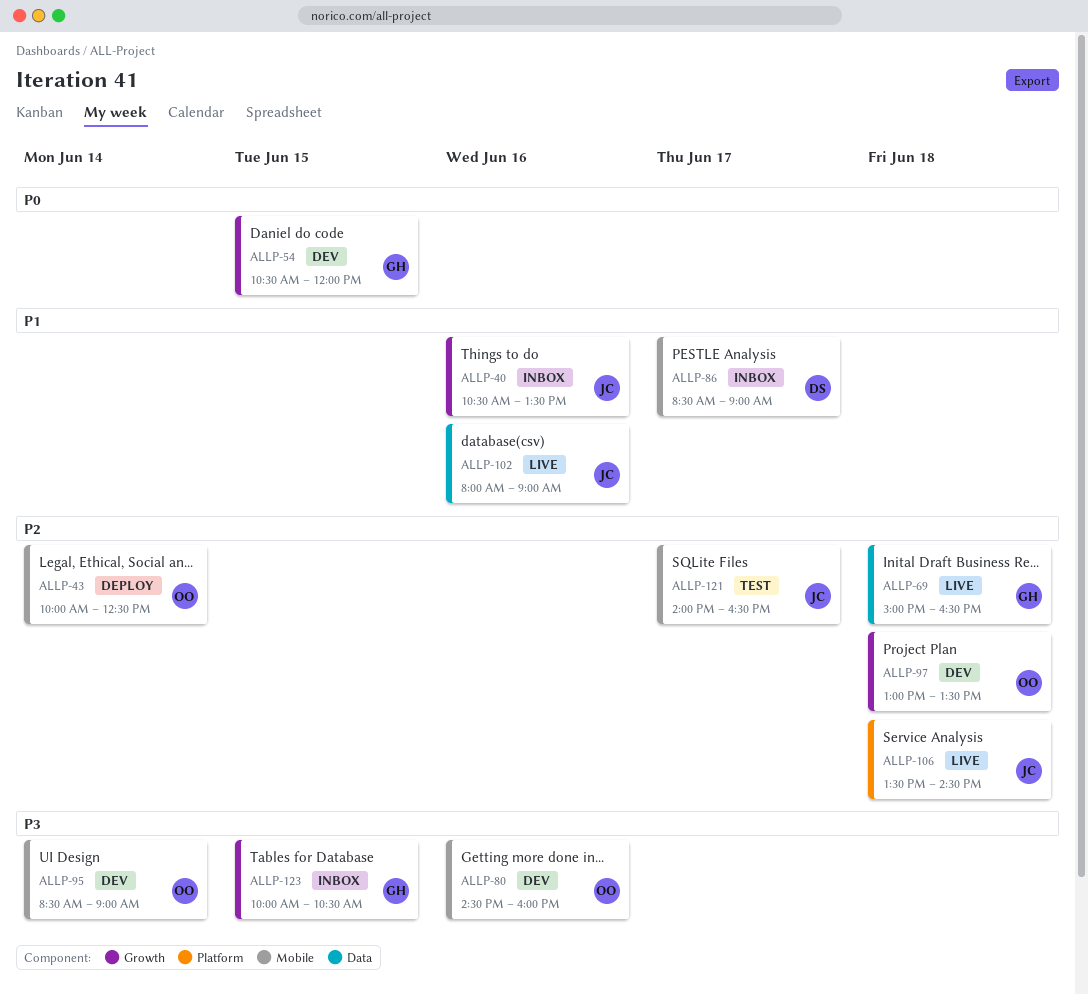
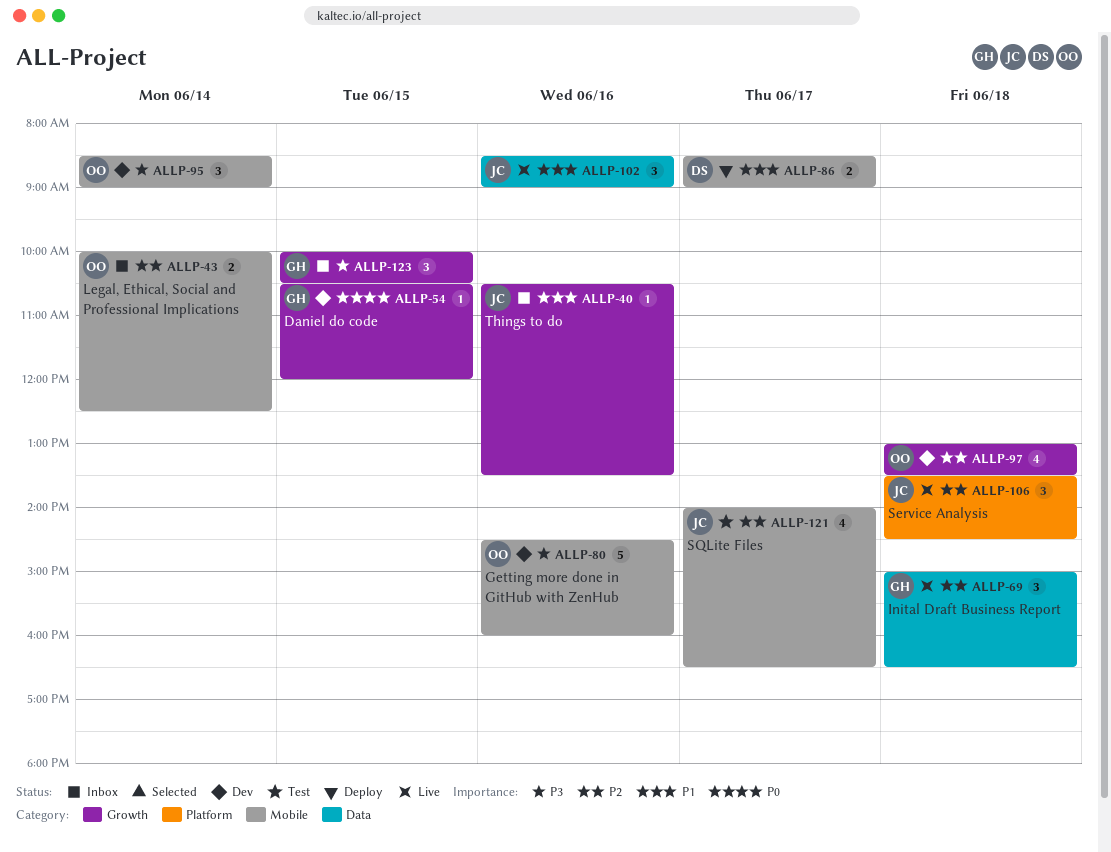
ALLP-43, status: Deploy -> Inbox
ALLP-86, status: Inbox -> Deploy
ALLP-102, begins: 08:00 -> 08:30

